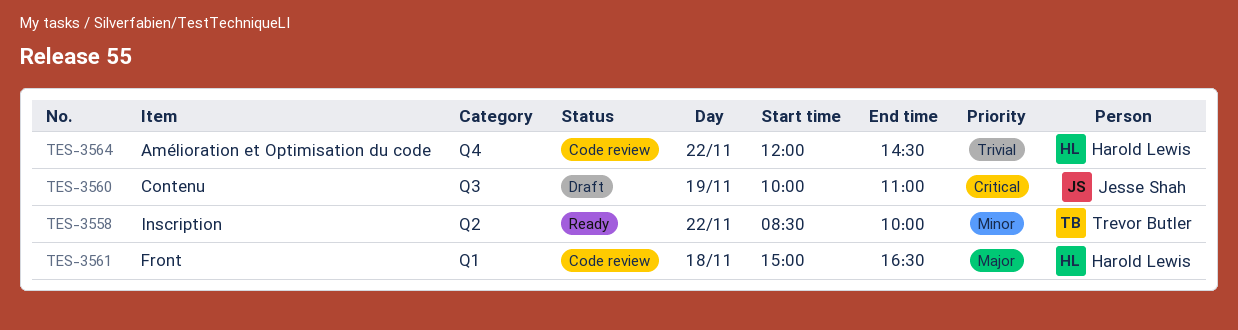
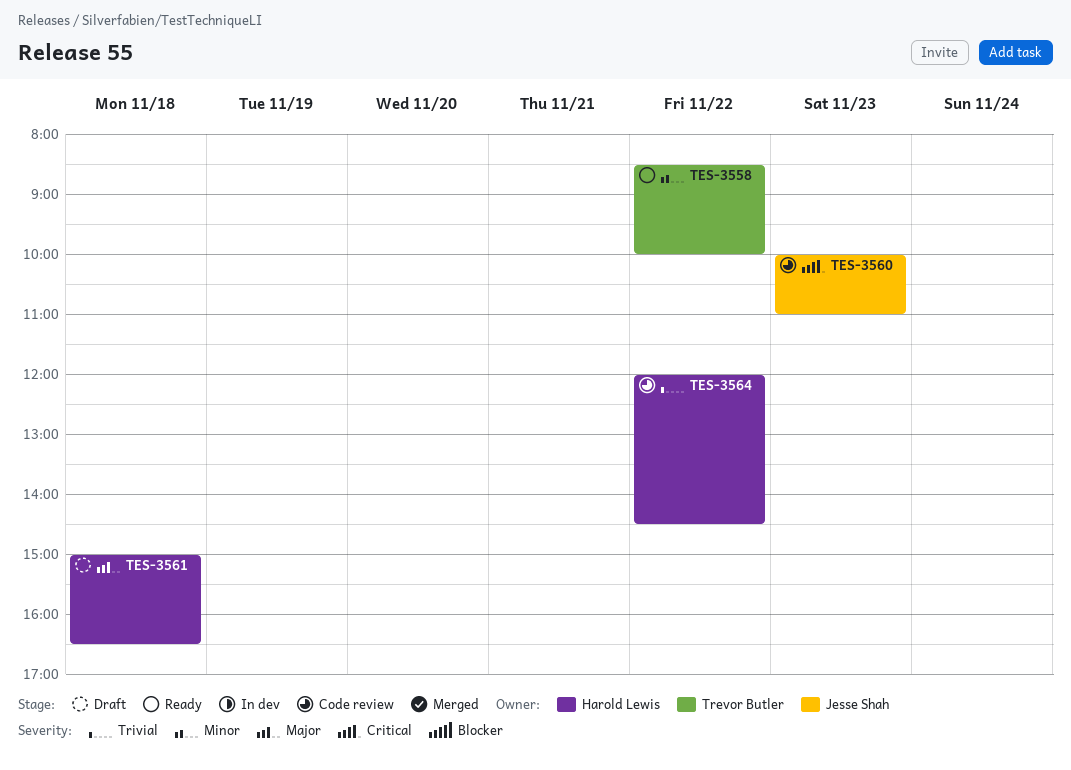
TES-3560, status: Draft -> Code review
TES-3560, day: Nov 19 -> Nov 23
TES-3561, status: Code review -> Draft

